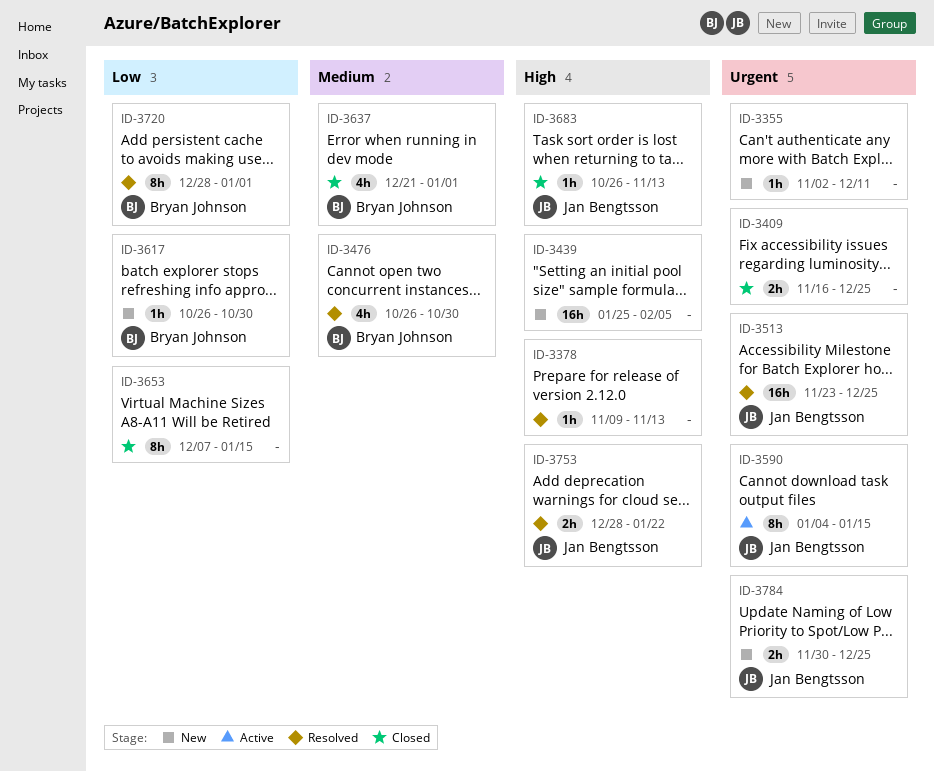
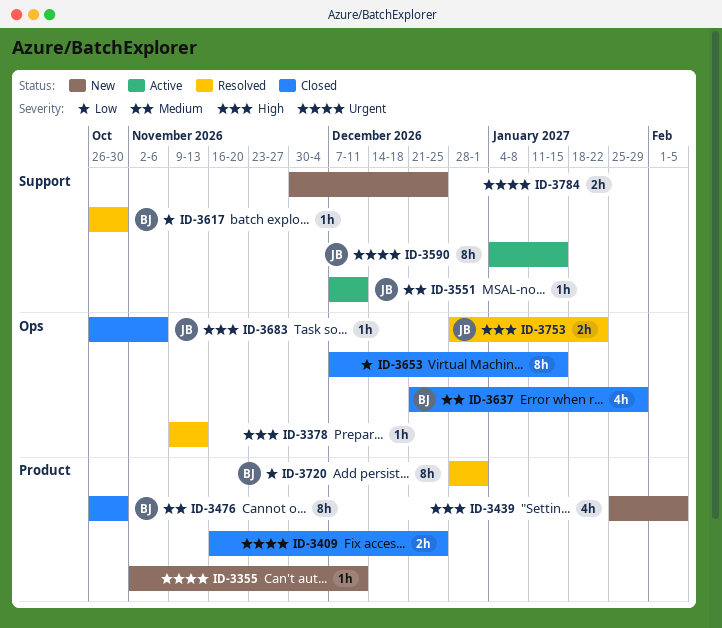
ID-3439, estimate: 16h -> 4h
ID-3476, status: Resolved -> Closed
ID-3476, estimate: 4h -> 8h
ID-3513: present -> none
ID-3551: none -> present
ID-3617, status: New -> Resolved
ID-3637, due: Jan 1 -> Jan 29
ID-3683, due: Nov 13 -> Nov 6
ID-3784, owner: Jan Bengtsson -> none

